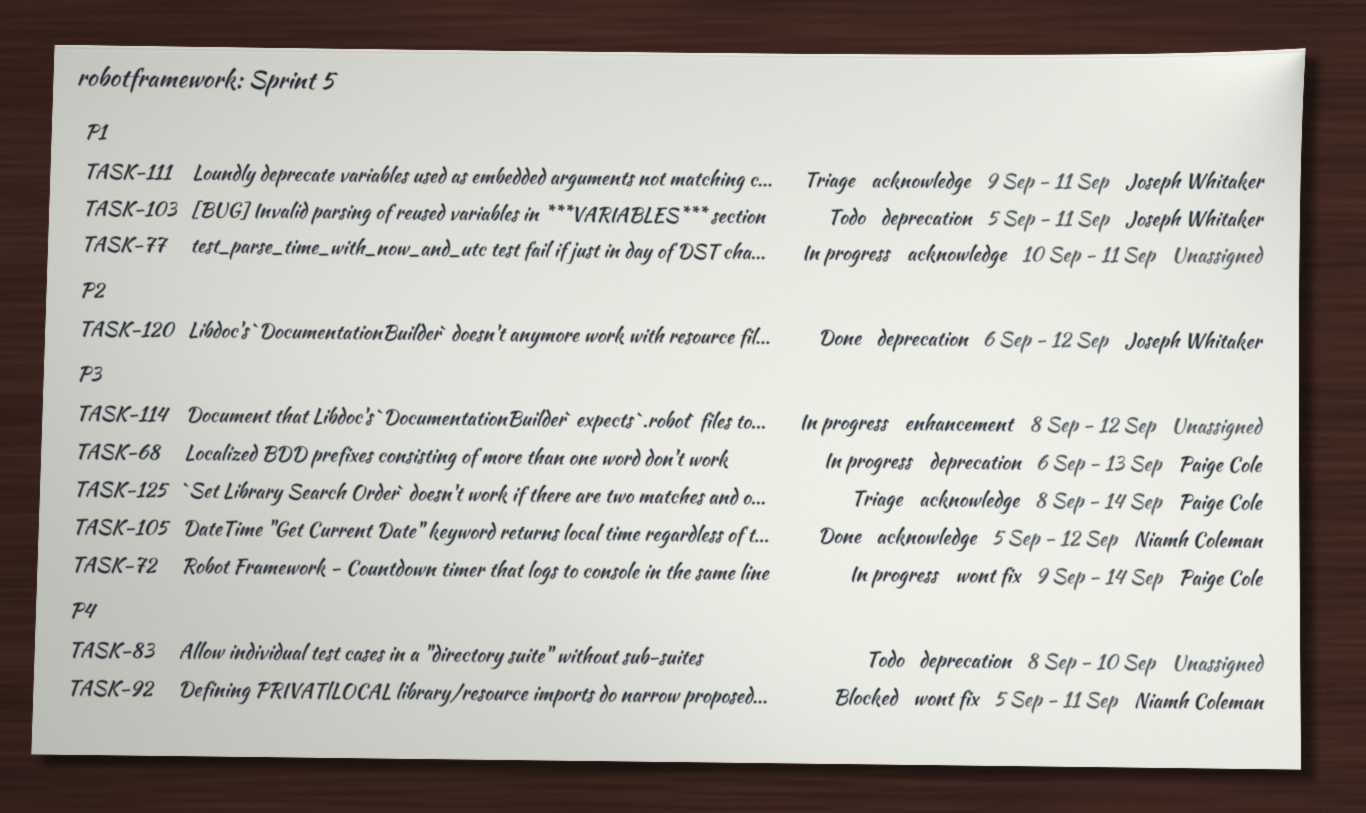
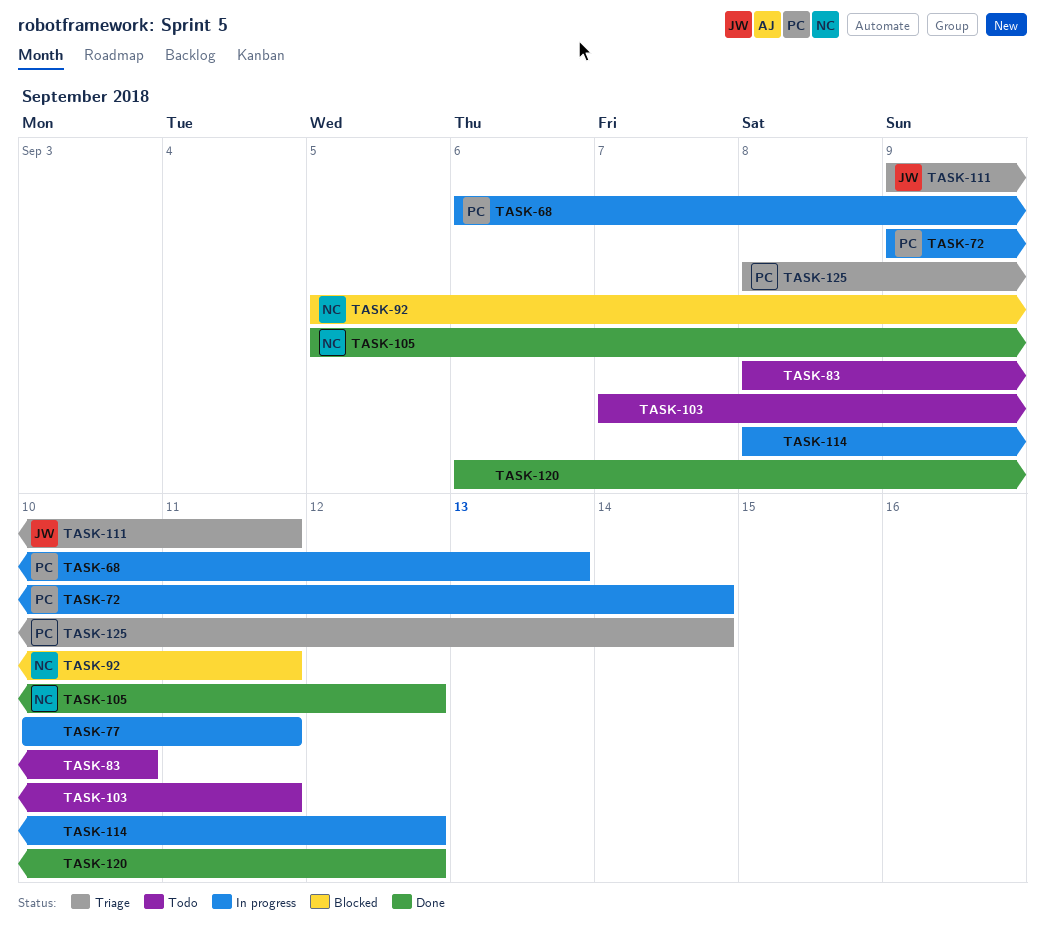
TASK-103, owner: Joseph Whitaker -> none
TASK-103, start: Sep 5 -> Sep 7
TASK-120, owner: Joseph Whitaker -> none

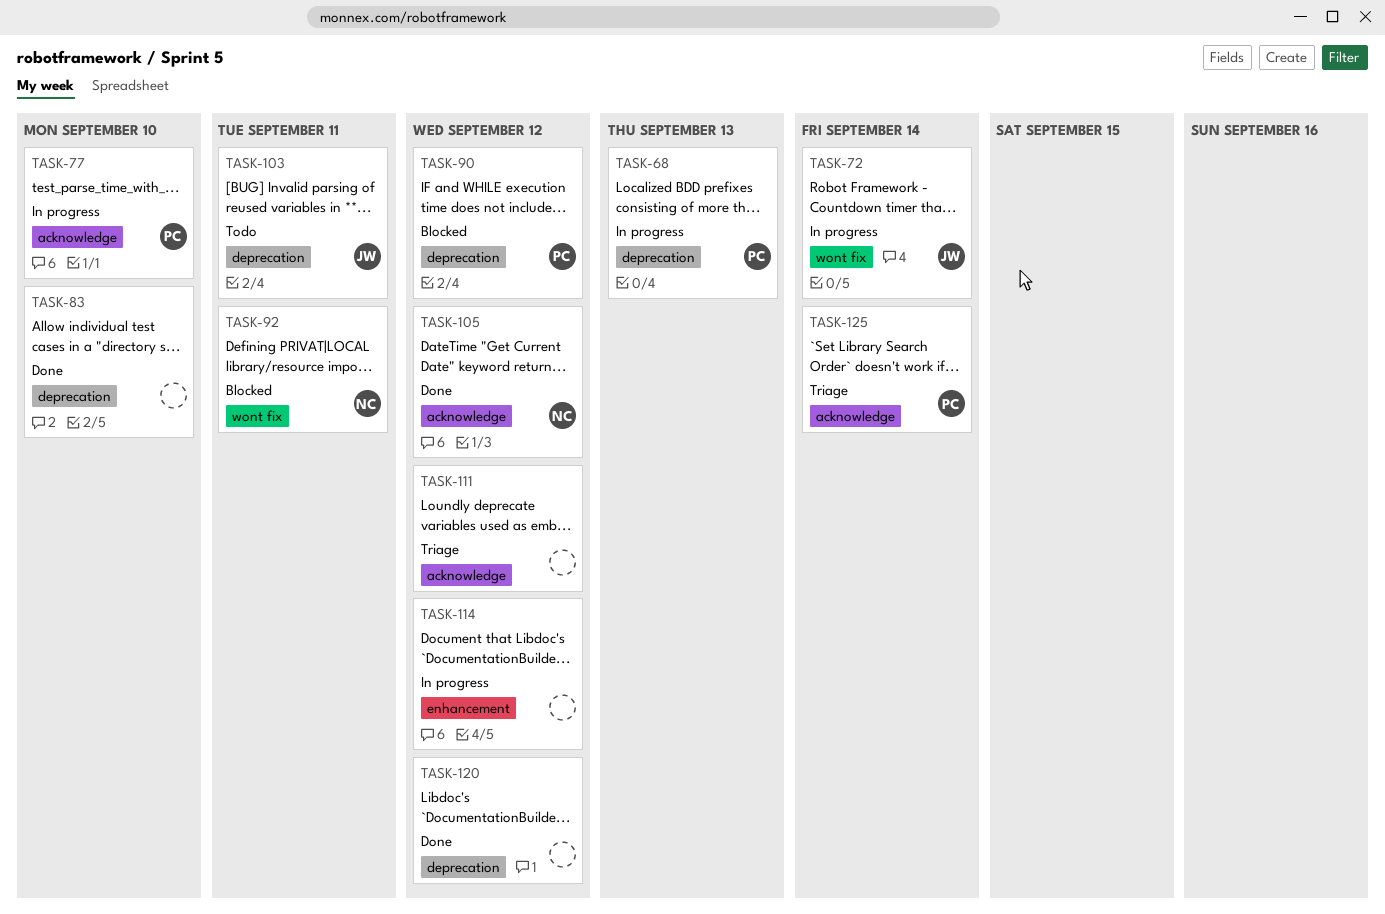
TASK-72, owner: PC -> JW
TASK-77, owner: none -> PC
TASK-77, due: Sep 11 -> Sep 10
TASK-83, status: Todo -> Done
TASK-90: none -> present
TASK-103, owner: none -> JW
TASK-111, owner: JW -> none
TASK-111, due: Sep 11 -> Sep 12

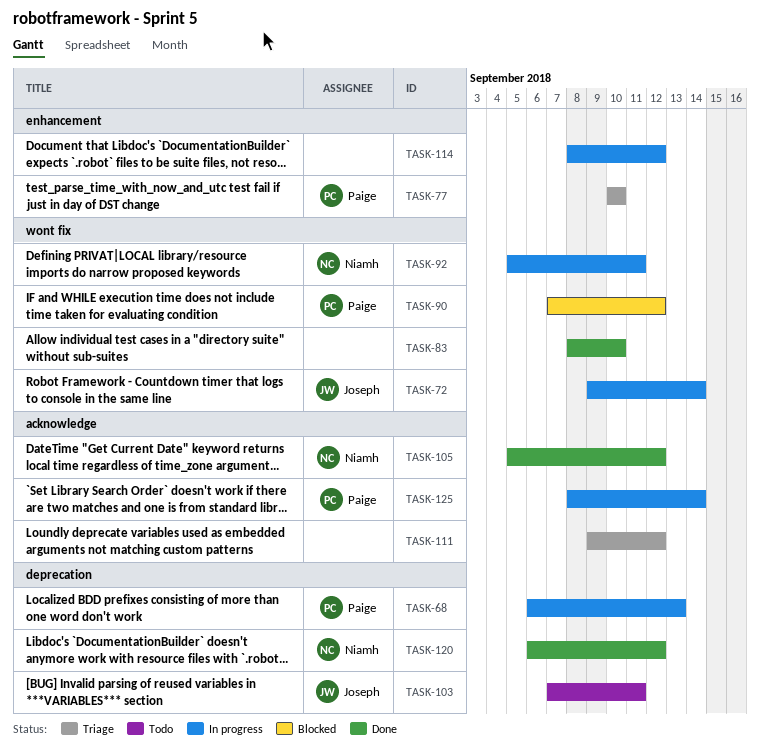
TASK-77, status: In progress -> Triage
TASK-77, label: acknowledge -> enhancement
TASK-83, label: deprecation -> wont fix
TASK-90, label: deprecation -> wont fix
TASK-92, status: Blocked -> In progress
TASK-120, owner: none -> Niamh
TASK-125, status: Triage -> In progress

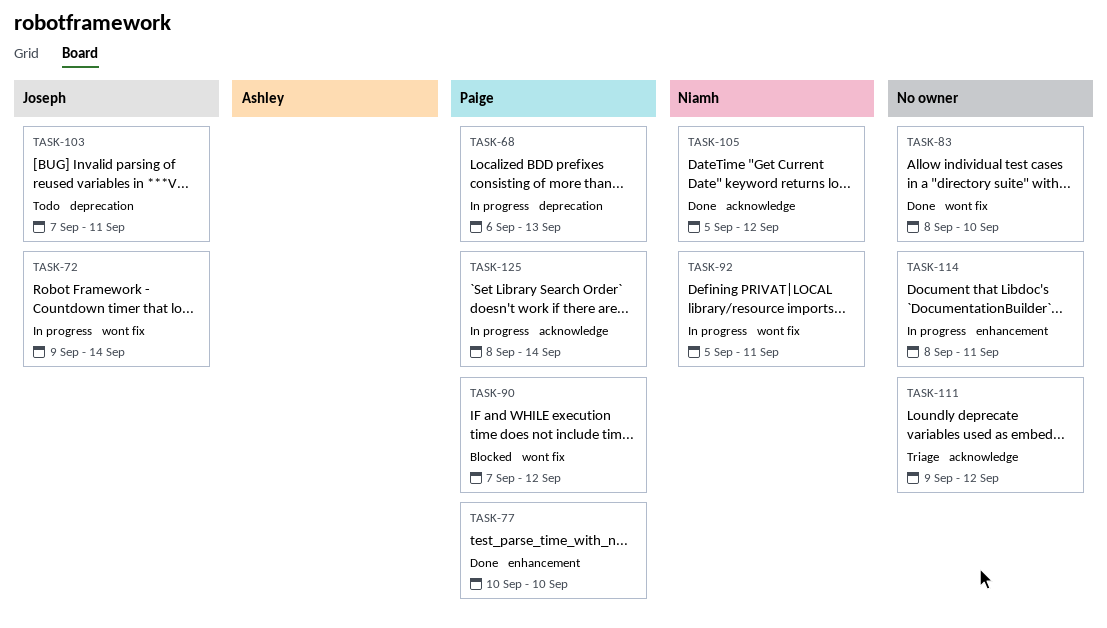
TASK-77, status: Triage -> Done
TASK-114, due: Sep 12 -> Sep 11
TASK-120: present -> none

